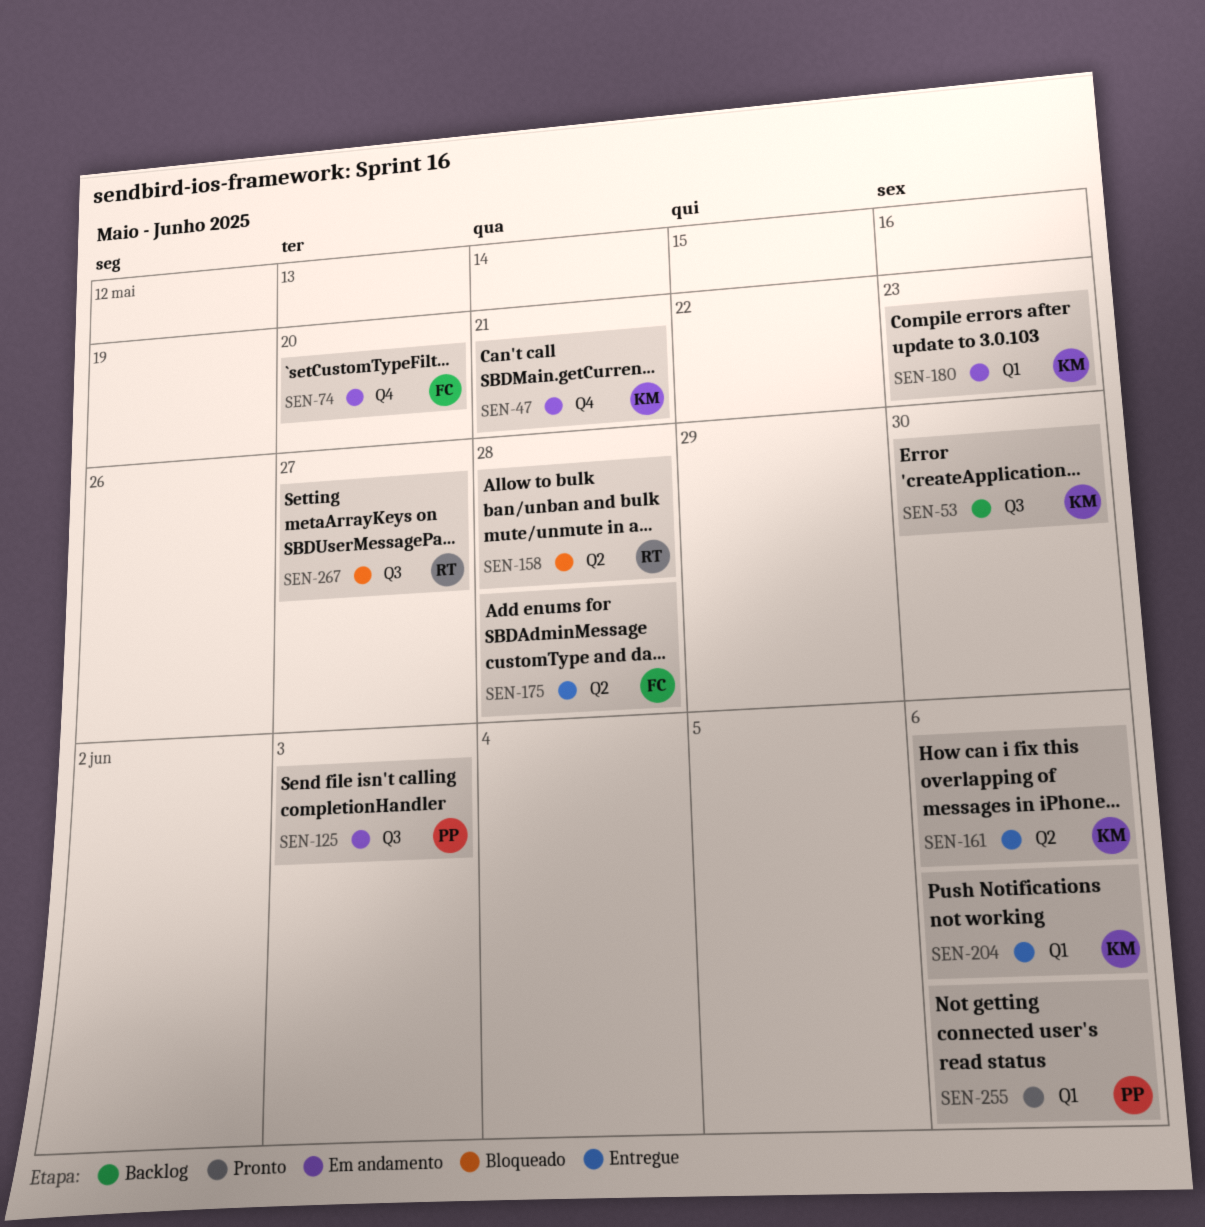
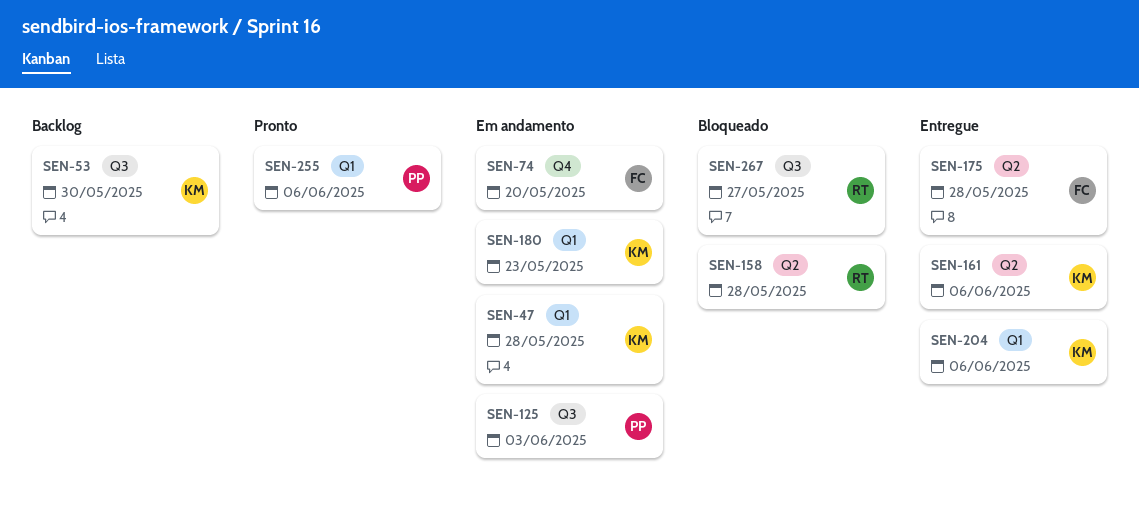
SEN-47, label: Q4 -> Q1
SEN-47, due: May 21 -> May 28

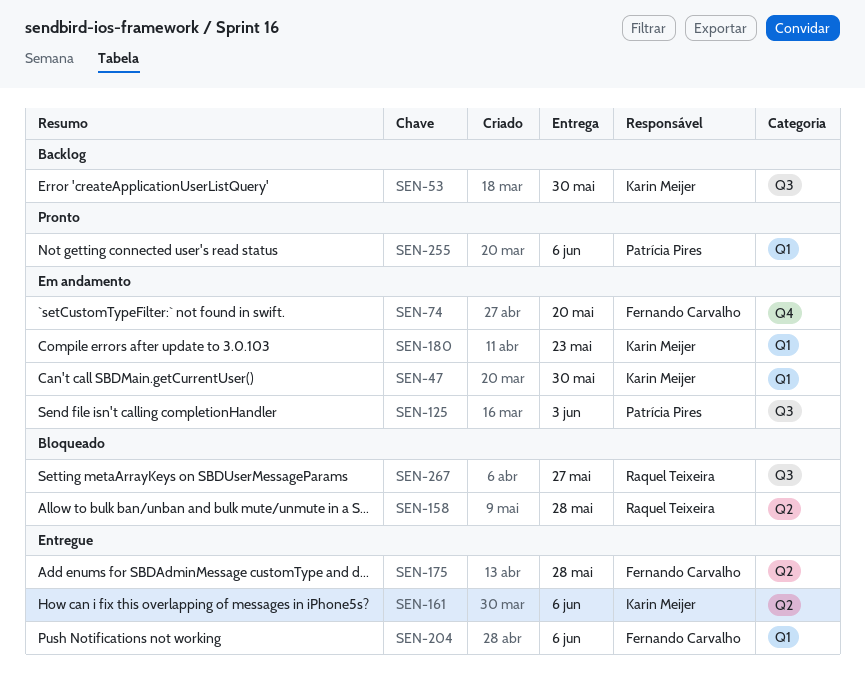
SEN-47, due: May 28 -> May 30
SEN-204, owner: Karin Meijer -> Fernando Carvalho

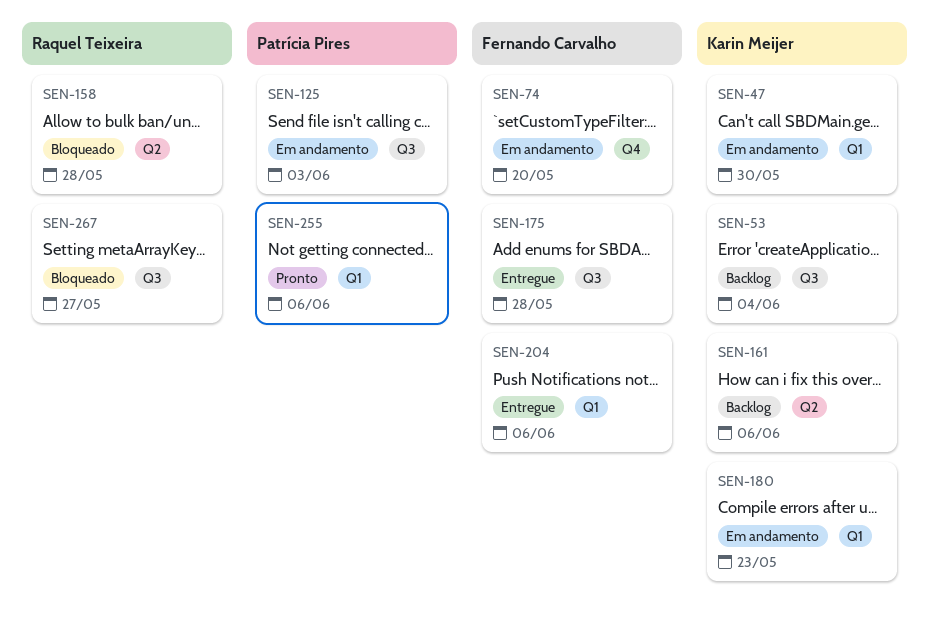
SEN-53, due: May 30 -> Jun 4
SEN-161, status: Entregue -> Backlog
SEN-175, label: Q2 -> Q3

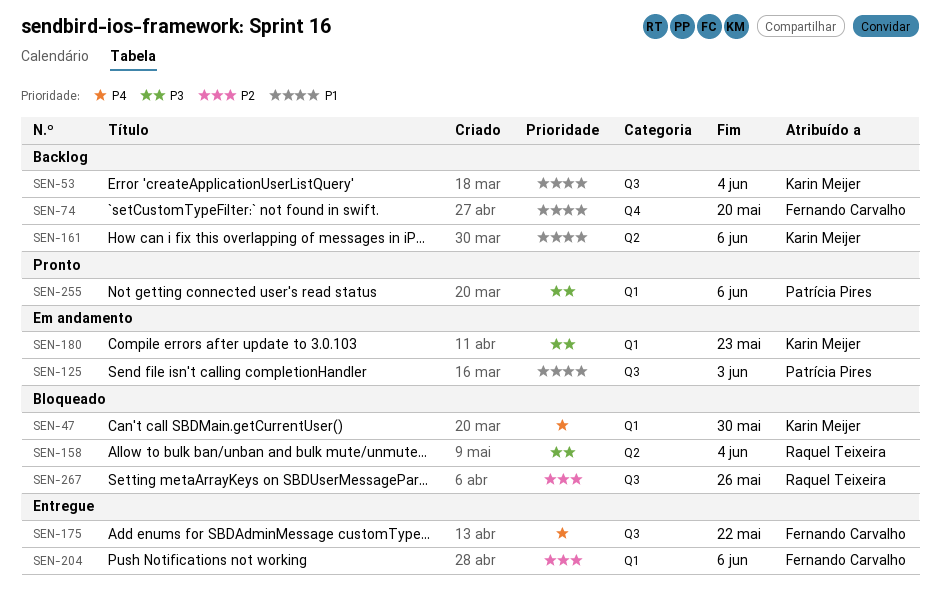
SEN-47, status: Em andamento -> Bloqueado
SEN-74, status: Em andamento -> Backlog
SEN-158, due: May 28 -> Jun 4
SEN-175, due: May 28 -> May 22
SEN-267, due: May 27 -> May 26

